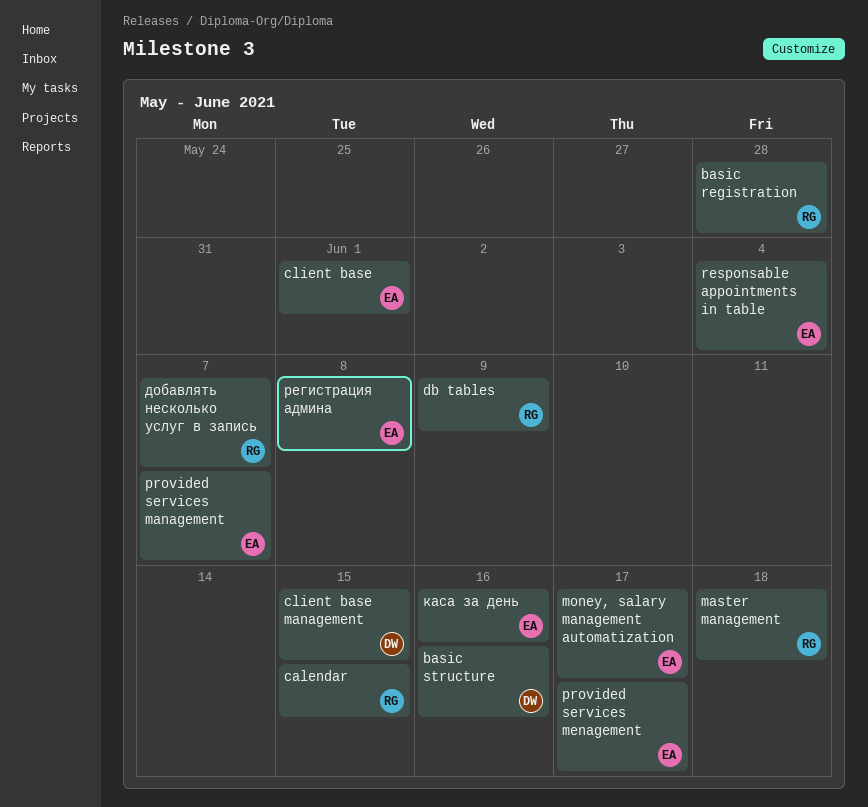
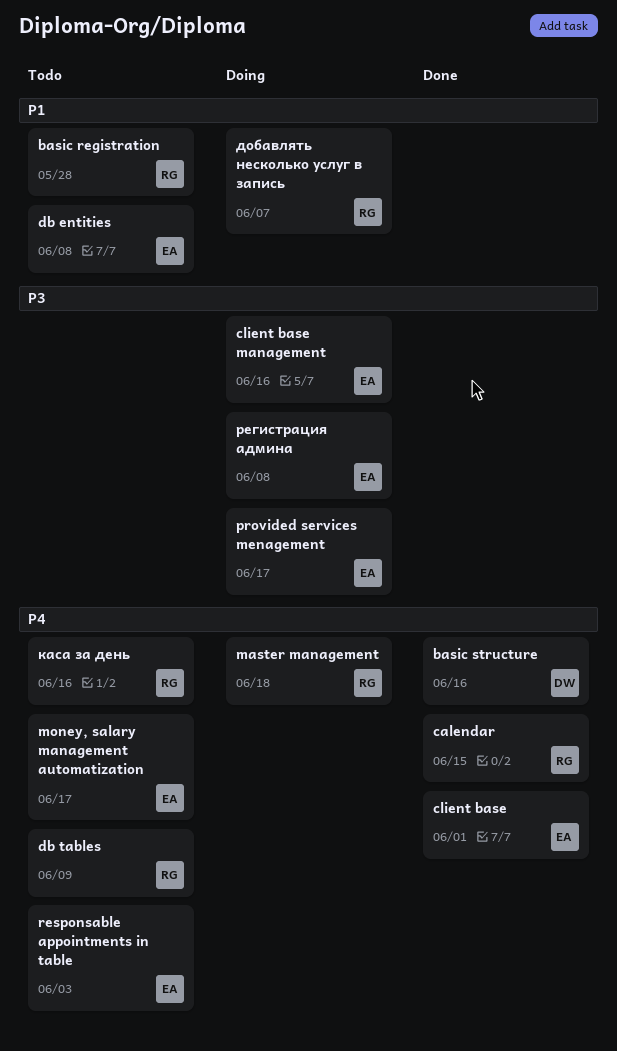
client base management, owner: DW -> EA
client base management, due: Jun 15 -> Jun 16
db entities: none -> present
provided services management: present -> none
responsable appointments in table, due: Jun 4 -> Jun 3
каса за день, owner: EA -> RG

